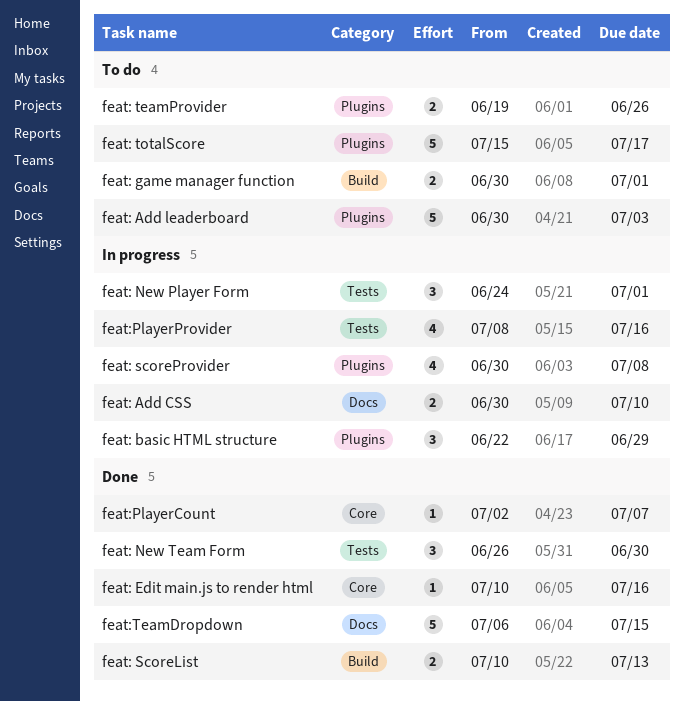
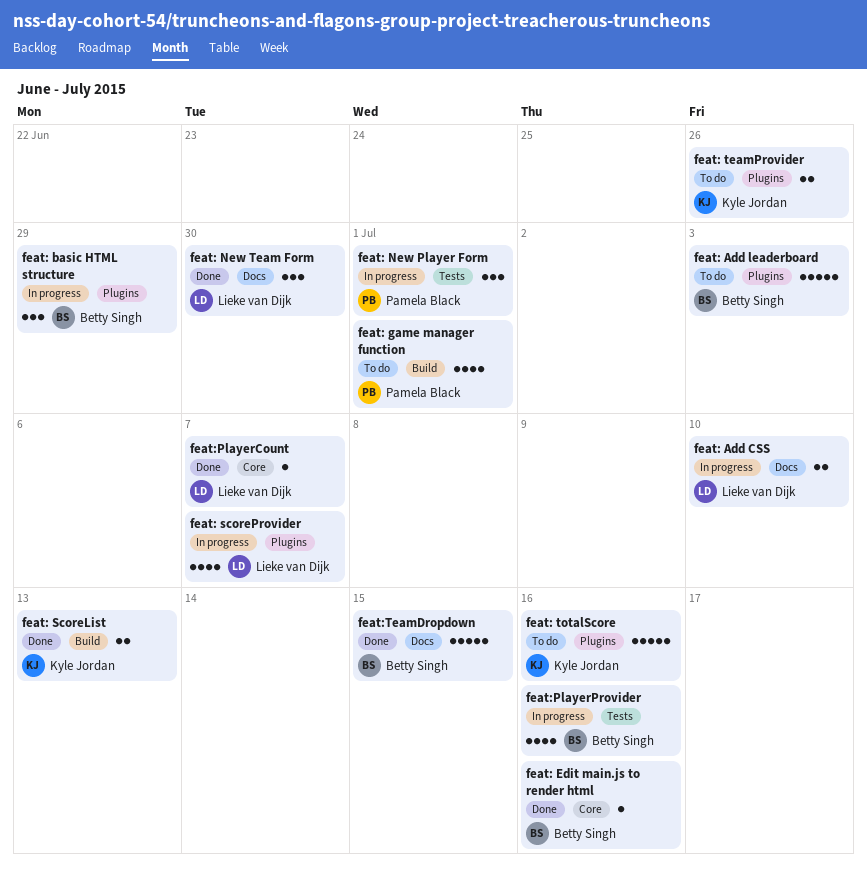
feat: game manager function, estimate: 2 -> 4
feat: New Team Form, label: Tests -> Docs
feat: scoreProvider, due: Jul 8 -> Jul 7
feat: totalScore, due: Jul 17 -> Jul 16

